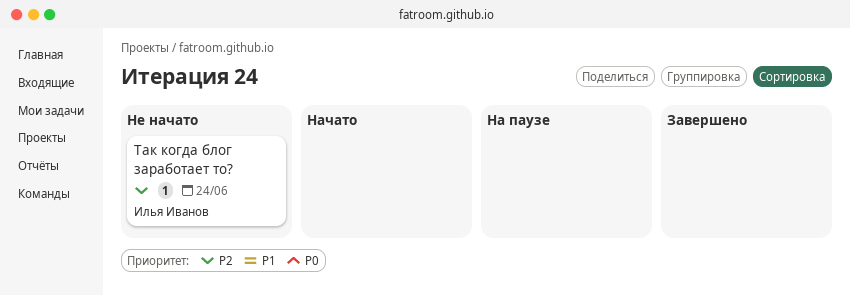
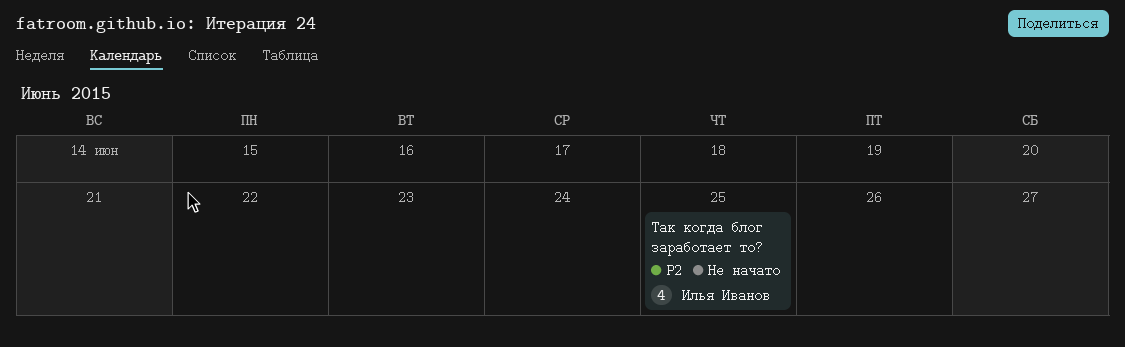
Так когда блог заработает то?, estimate: 1 -> 4
Так когда блог заработает то?, due: Jun 24 -> Jun 25

